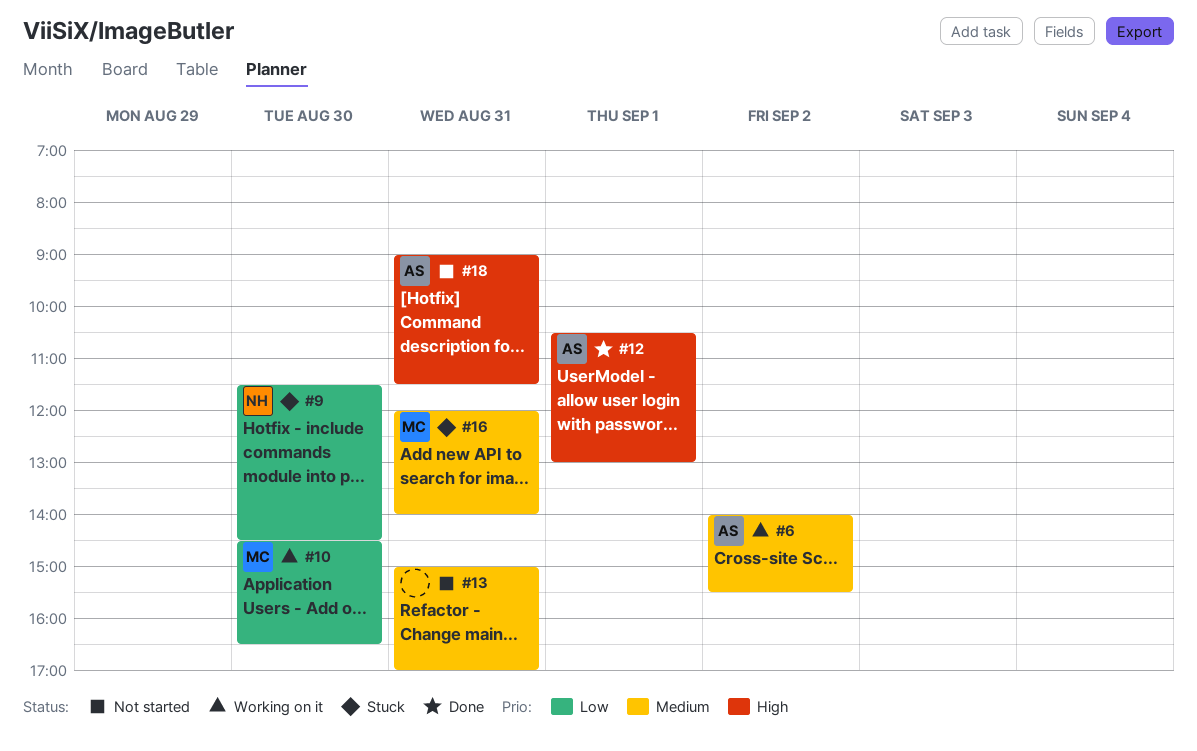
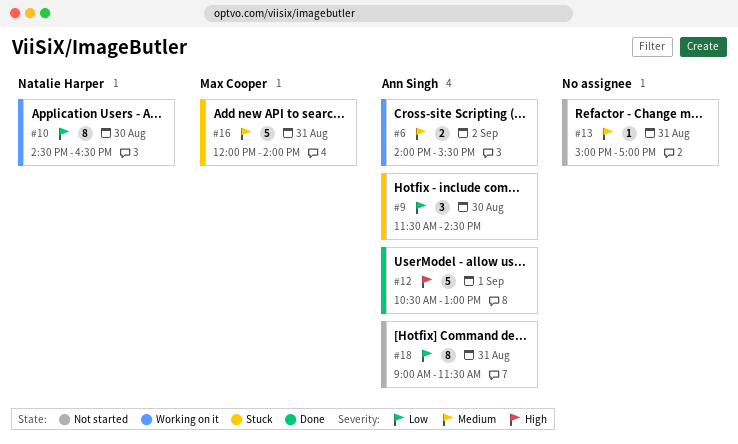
#9, owner: Natalie Harper -> Ann Singh
#10, owner: Max Cooper -> Natalie Harper
#18, priority: High -> Low

